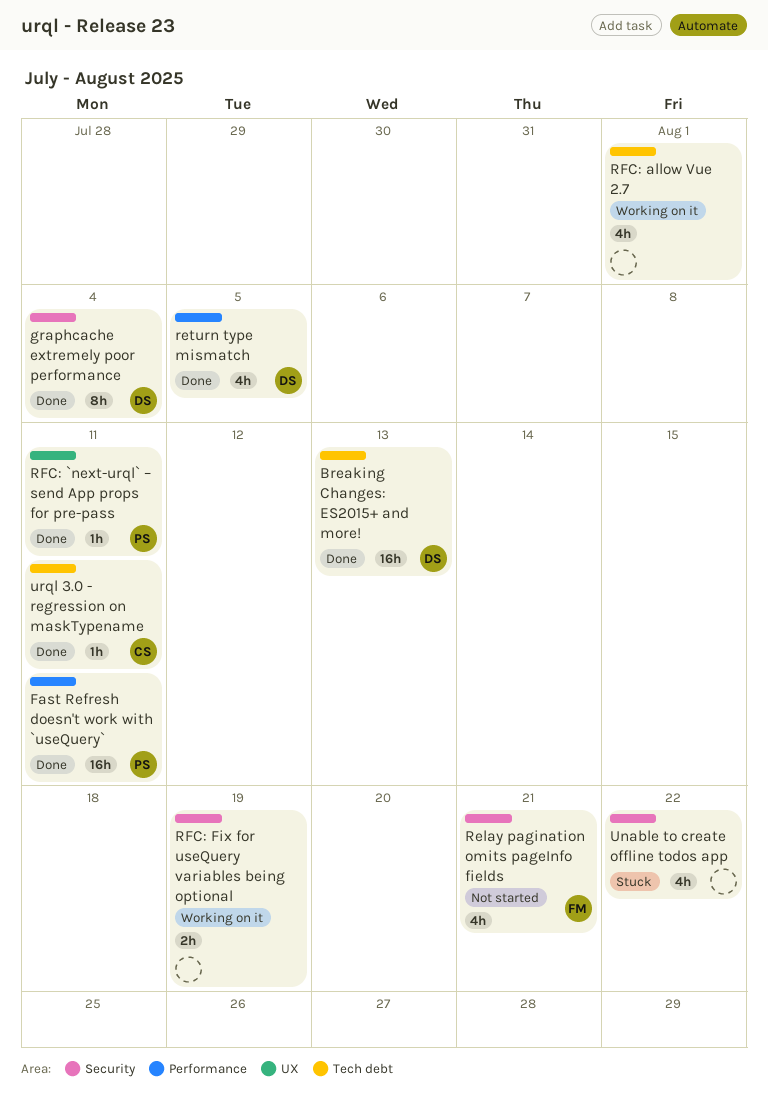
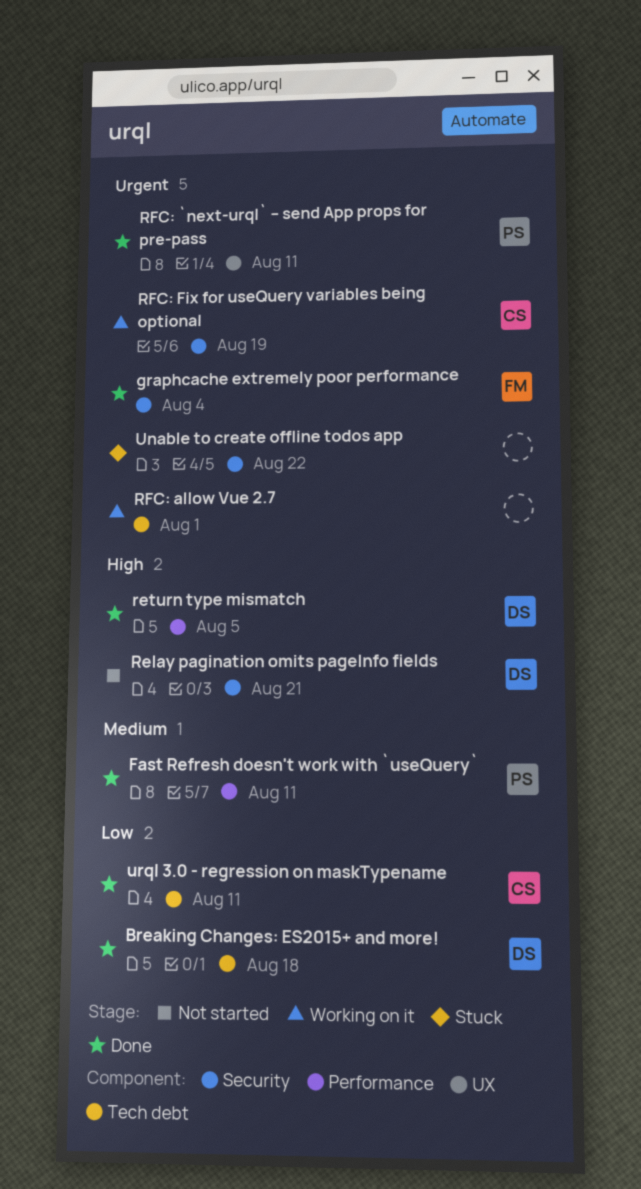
Breaking Changes: ES2015+ and more!, due: Aug 13 -> Aug 18
graphcache extremely poor performance, owner: DS -> FM
Relay pagination omits pageInfo fields, owner: FM -> DS
RFC: Fix for useQuery variables being optional, owner: none -> CS

